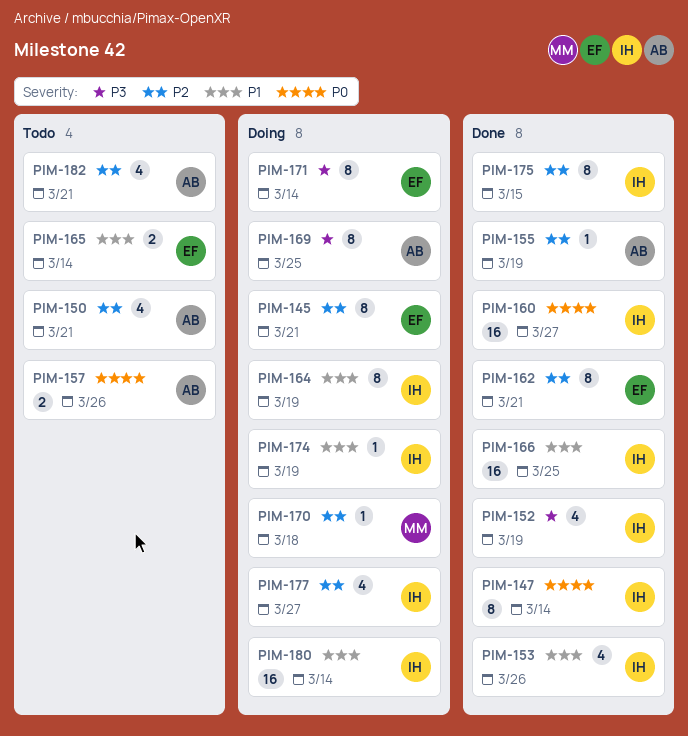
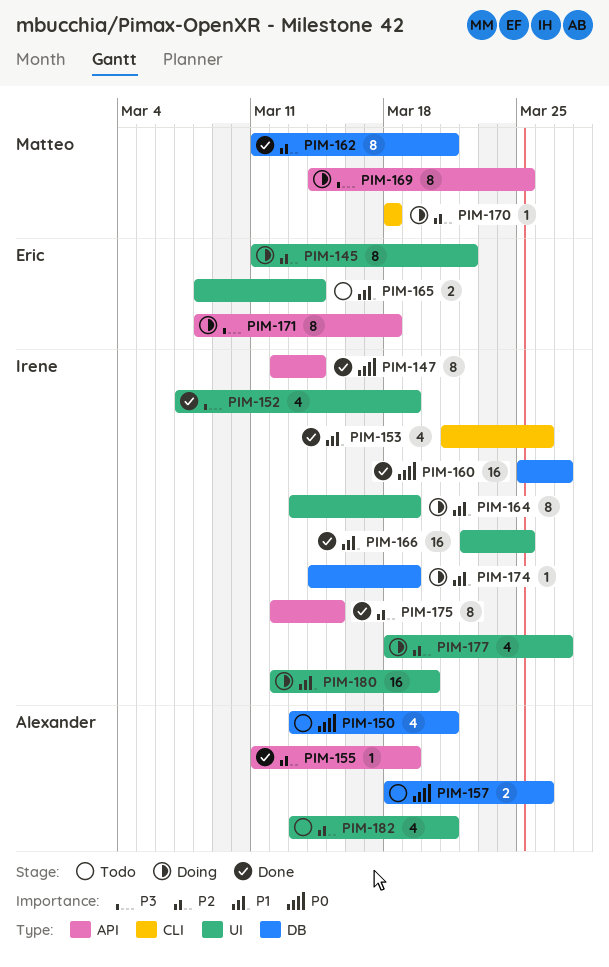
PIM-145, due: Mar 21 -> Mar 22
PIM-150, priority: P2 -> P0
PIM-162, owner: Eric -> Matteo
PIM-169, owner: Alexander -> Matteo
PIM-171, due: Mar 14 -> Mar 18
PIM-180, due: Mar 14 -> Mar 20

